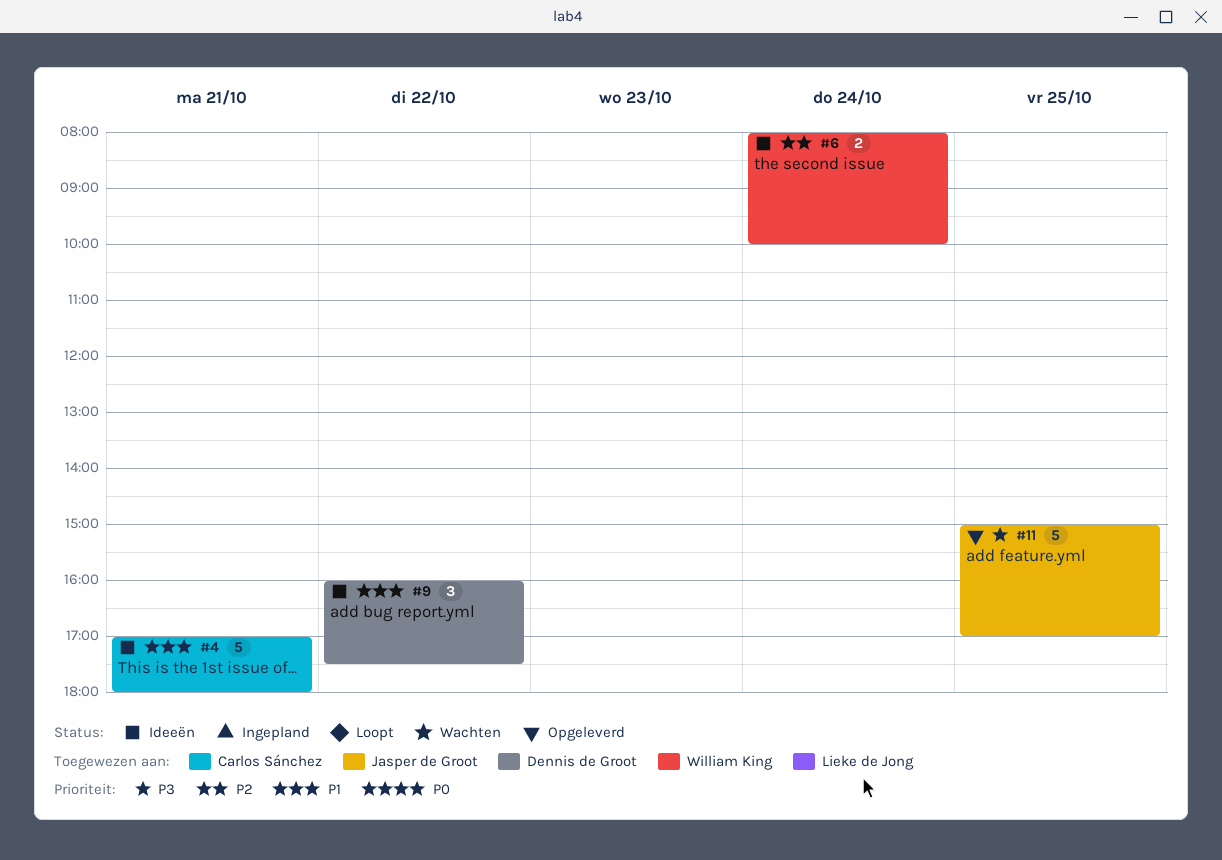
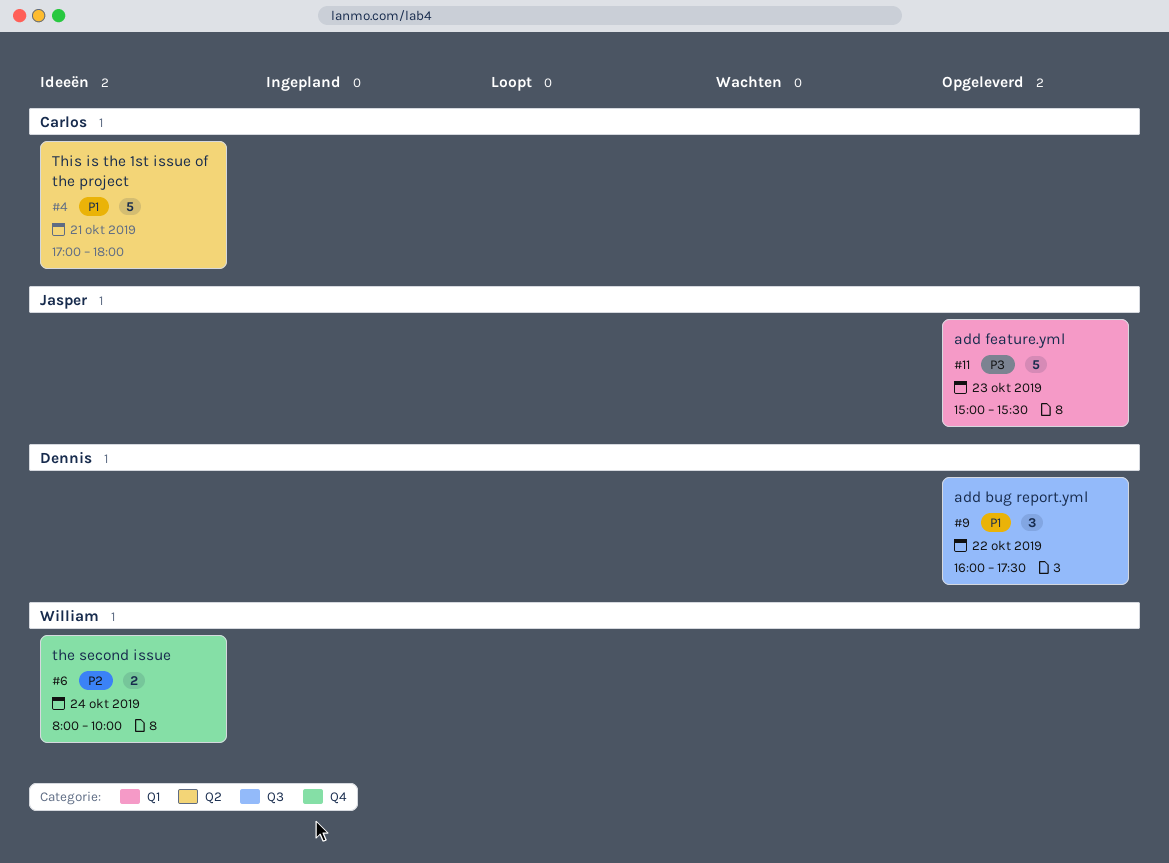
#9, status: Ideeën -> Opgeleverd
#11, day: Oct 25 -> Oct 23
#11, ends: 17:00 -> 15:30

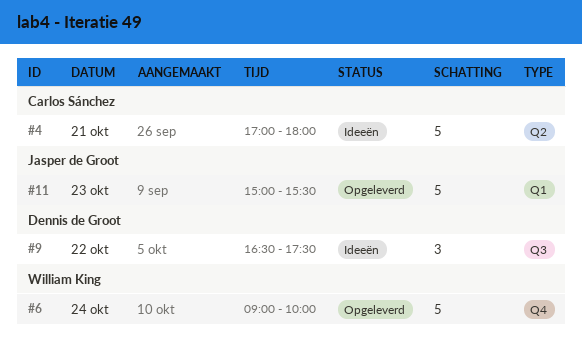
#6, status: Ideeën -> Opgeleverd
#6, estimate: 2 -> 5
#6, begins: 08:00 -> 09:00
#9, status: Opgeleverd -> Ideeën
#9, begins: 16:00 -> 16:30

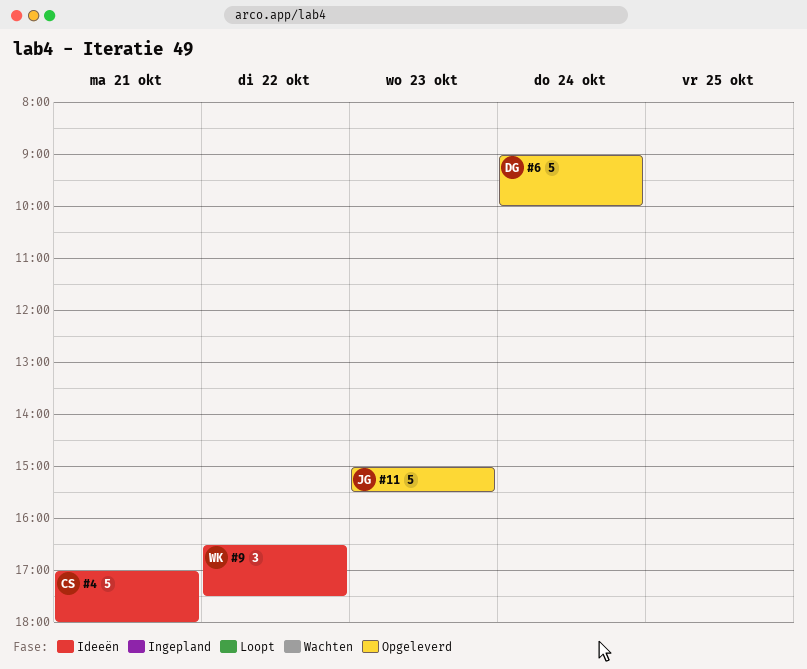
#6, owner: William King -> Dennis de Groot
#9, owner: Dennis de Groot -> William King

